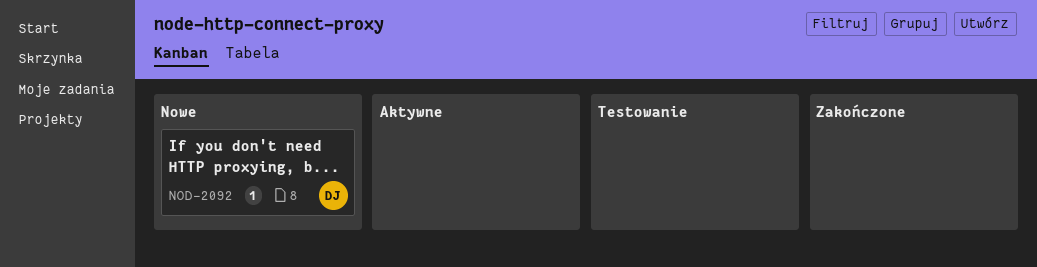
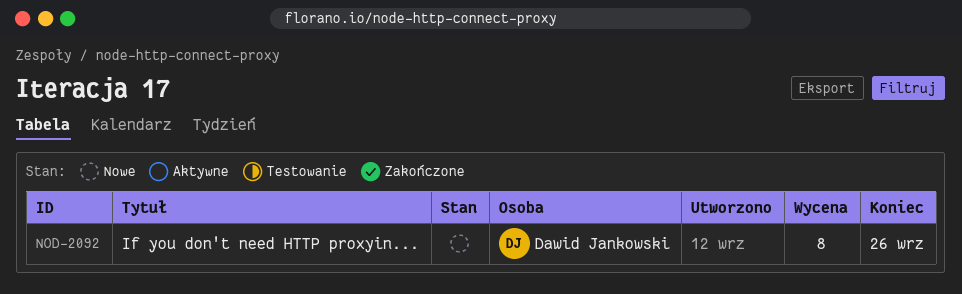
NOD-2092, estimate: 1 -> 8

